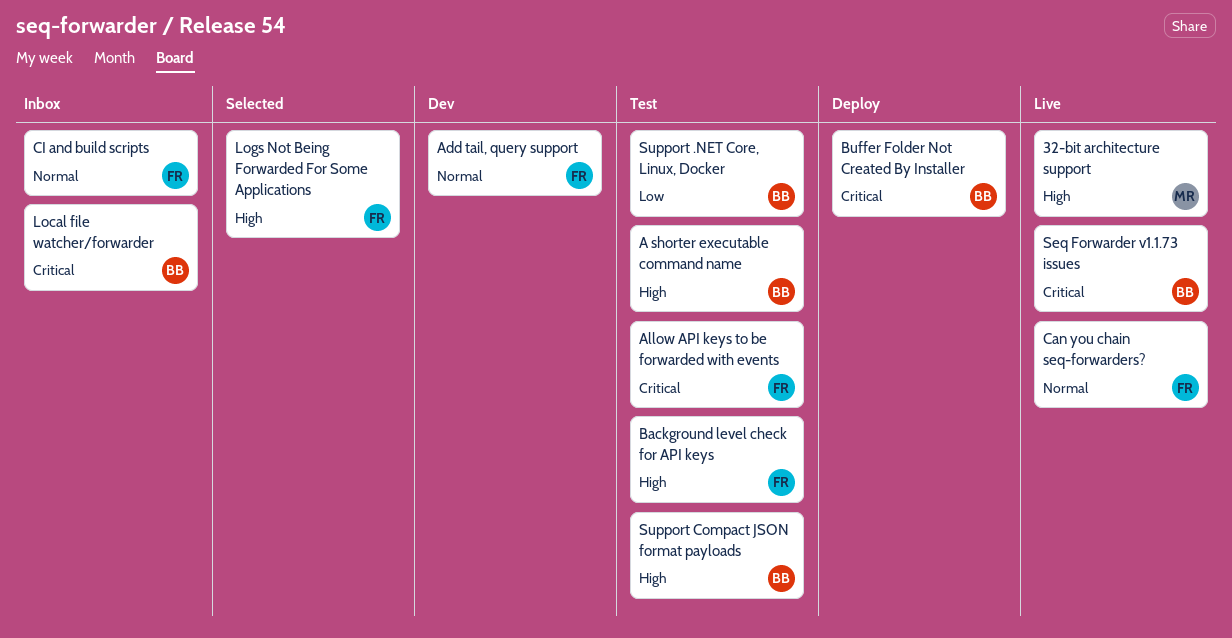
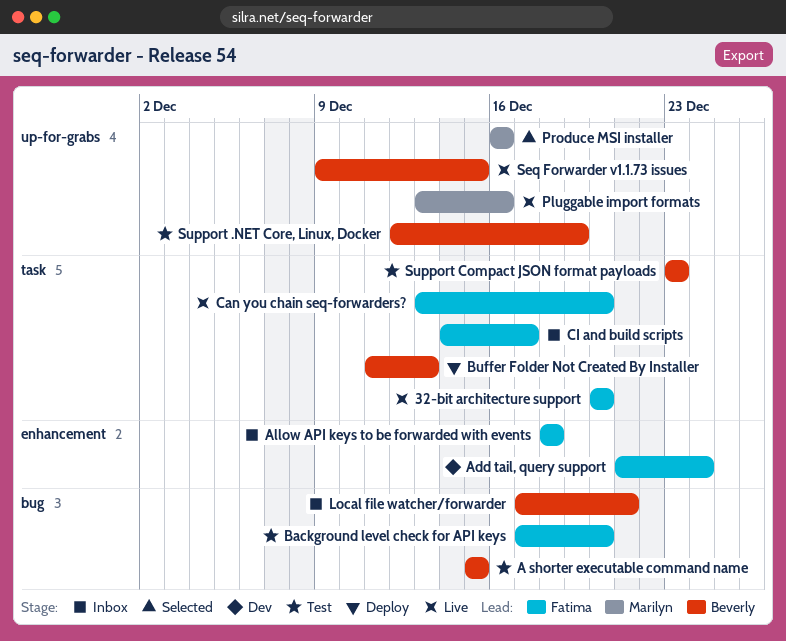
32-bit architecture support, owner: Marilyn -> Fatima
Allow API keys to be forwarded with events, status: Test -> Inbox
Logs Not Being Forwarded For Some Applications: present -> none
Pluggable import formats: none -> present
Produce MSI installer: none -> present

